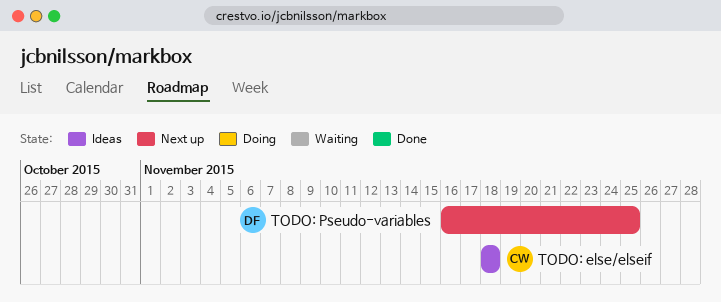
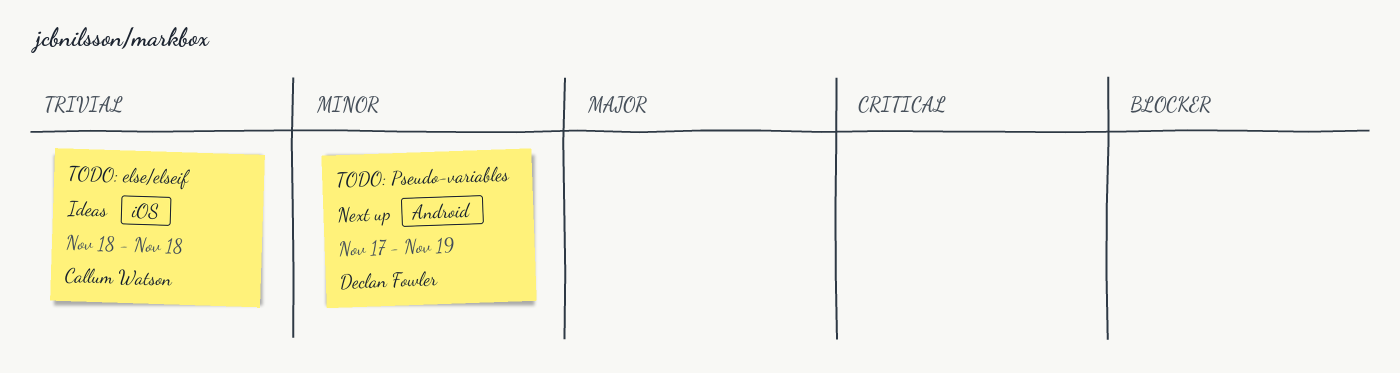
TODO: Pseudo-variables, start: Nov 16 -> Nov 17
TODO: Pseudo-variables, due: Nov 25 -> Nov 19

